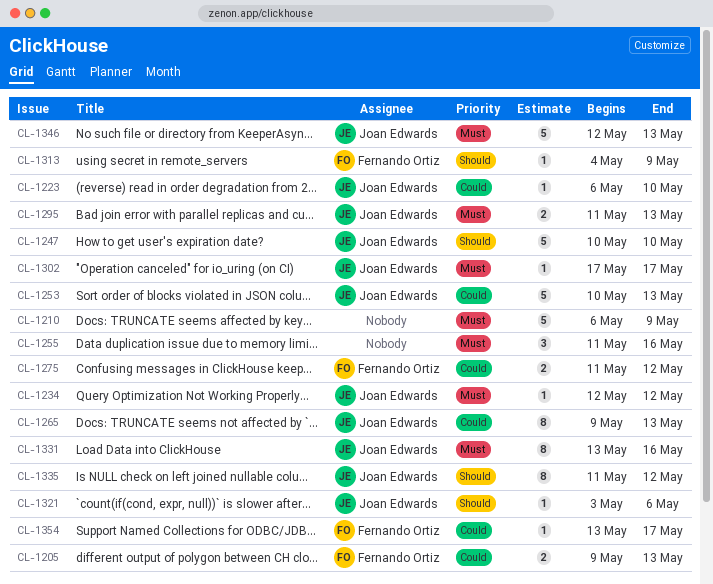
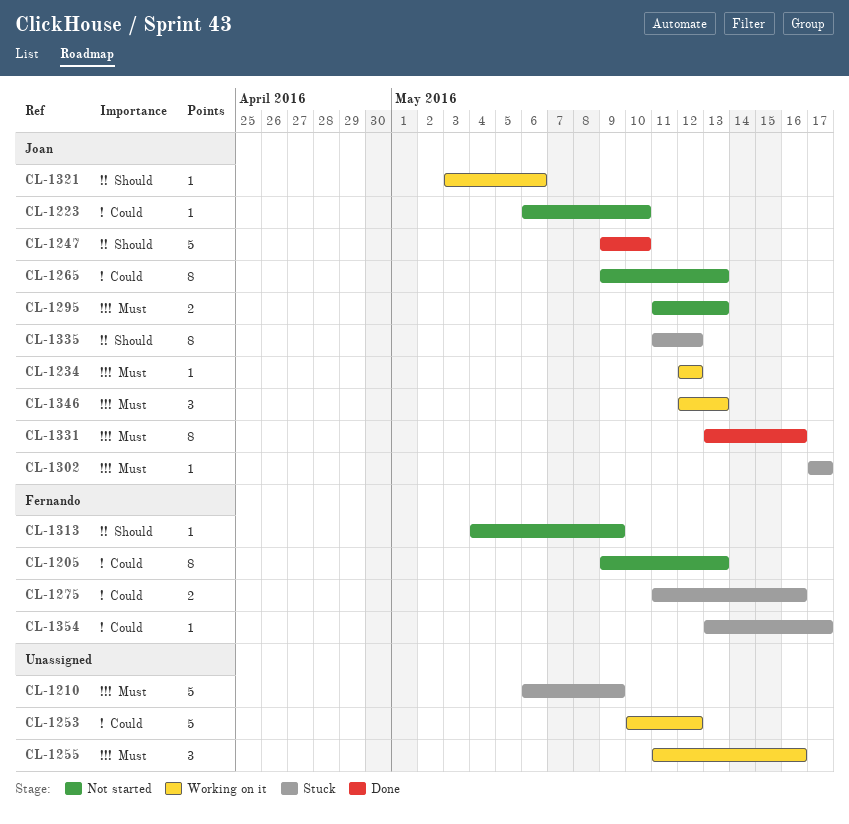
CL-1205, estimate: 2 -> 8
CL-1247, start: May 10 -> May 9
CL-1253, owner: Joan Edwards -> none
CL-1253, due: May 13 -> May 12
CL-1275, due: May 12 -> May 16
CL-1346, estimate: 5 -> 3

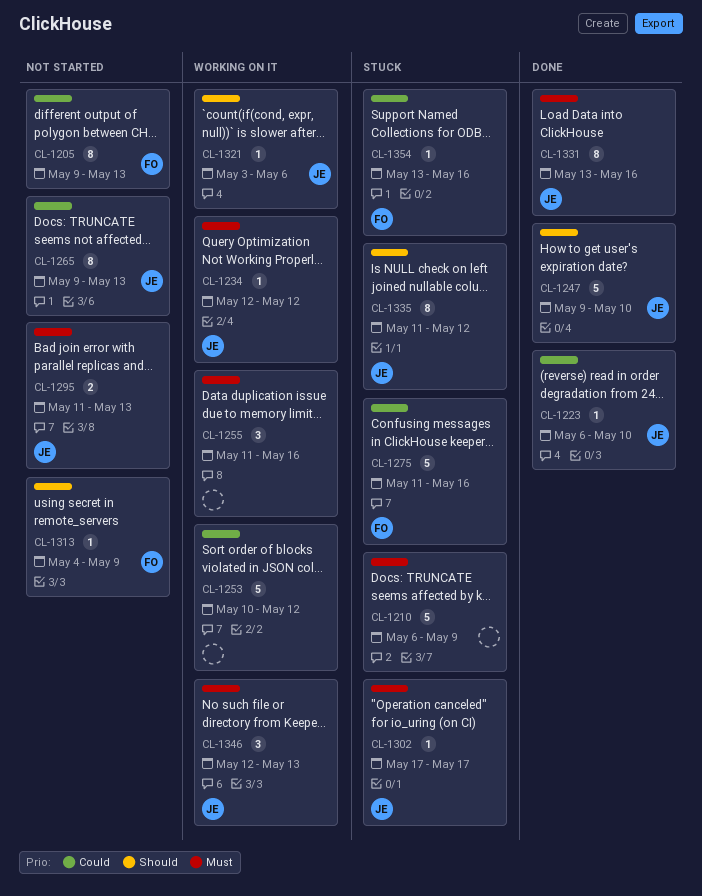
CL-1223, status: Not started -> Done
CL-1275, estimate: 2 -> 5
CL-1354, due: May 17 -> May 16

